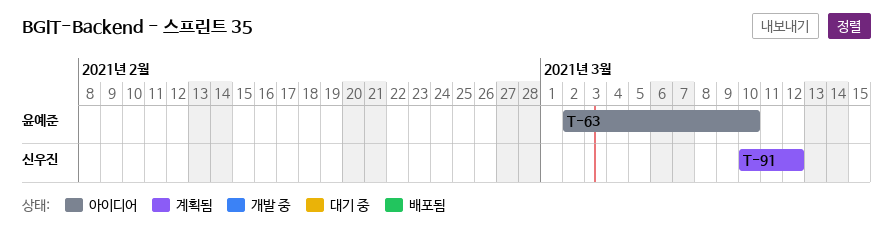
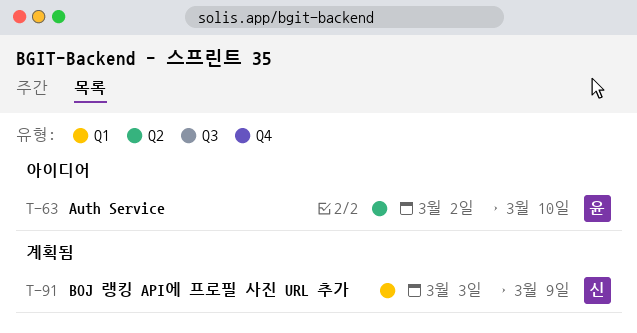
T-91, start: Mar 10 -> Mar 3
T-91, due: Mar 12 -> Mar 9

